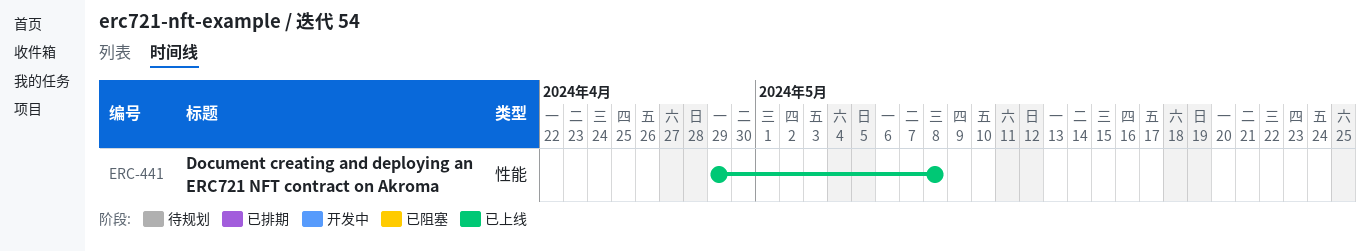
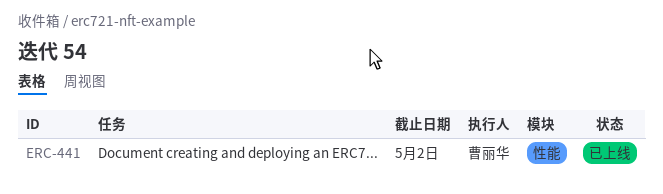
ERC-441, due: May 8 -> May 2

